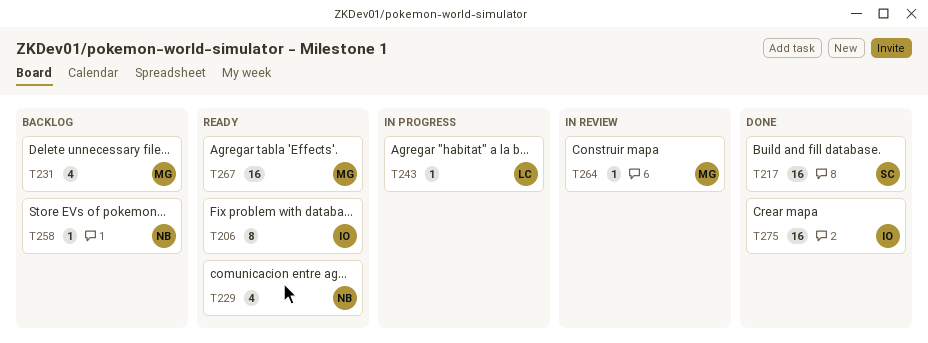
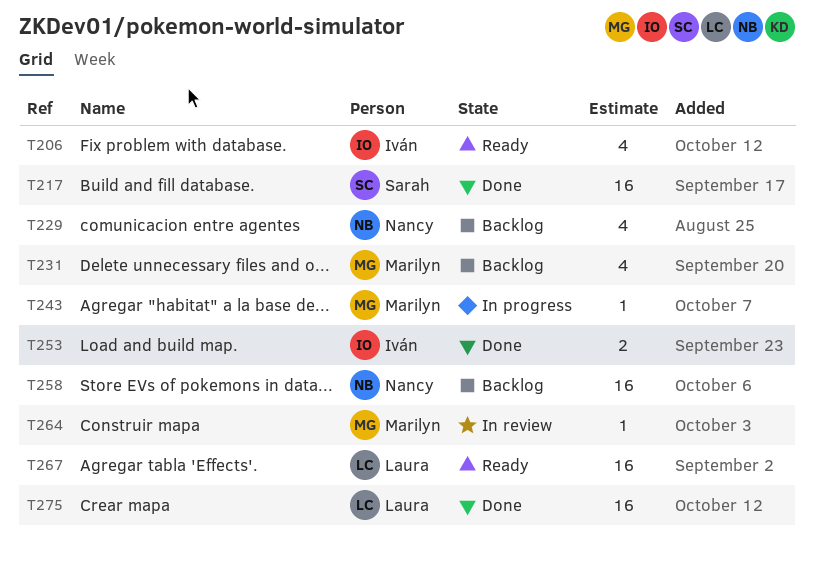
T206, estimate: 8 -> 4
T229, status: Ready -> Backlog
T243, owner: Laura -> Marilyn
T253: none -> present
T258, estimate: 1 -> 16
T267, owner: Marilyn -> Laura
T275, owner: Iván -> Laura

